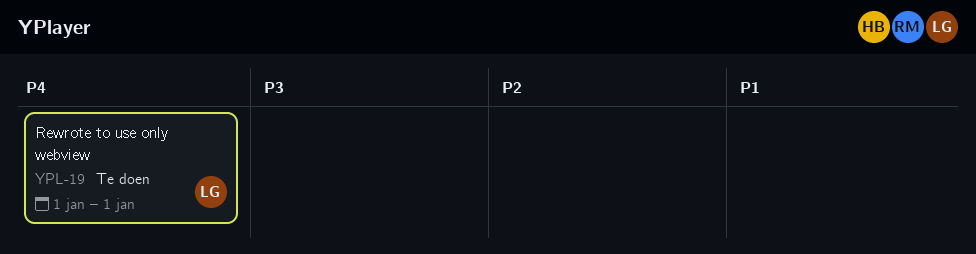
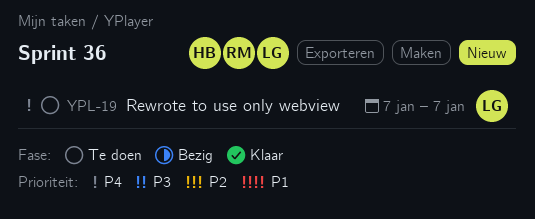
YPL-19, start: Jan 1 -> Jan 7
YPL-19, due: Jan 1 -> Jan 7

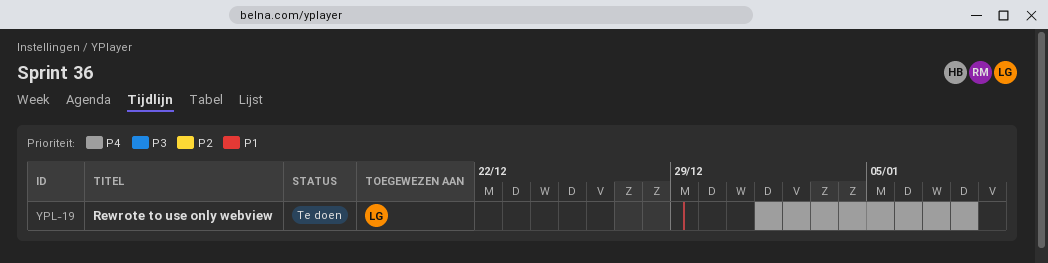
YPL-19, start: Jan 7 -> Jan 1
YPL-19, due: Jan 7 -> Jan 8

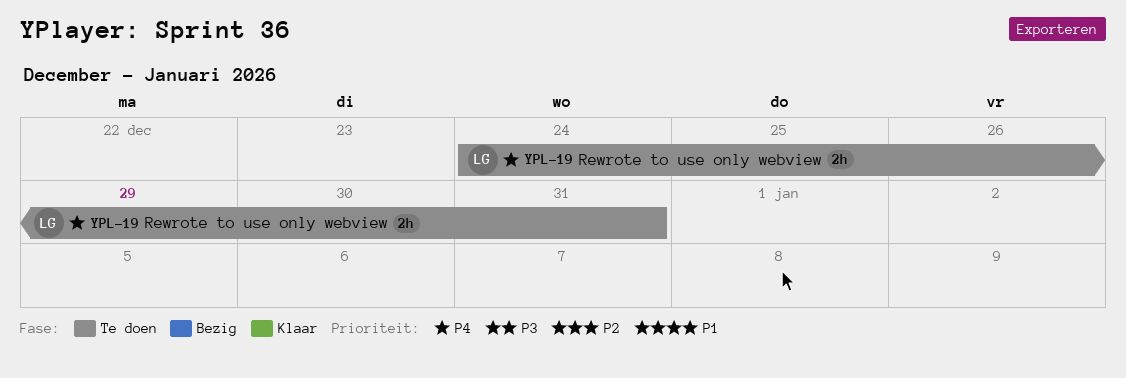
YPL-19, start: Jan 1 -> Dec 24
YPL-19, due: Jan 8 -> Dec 31

